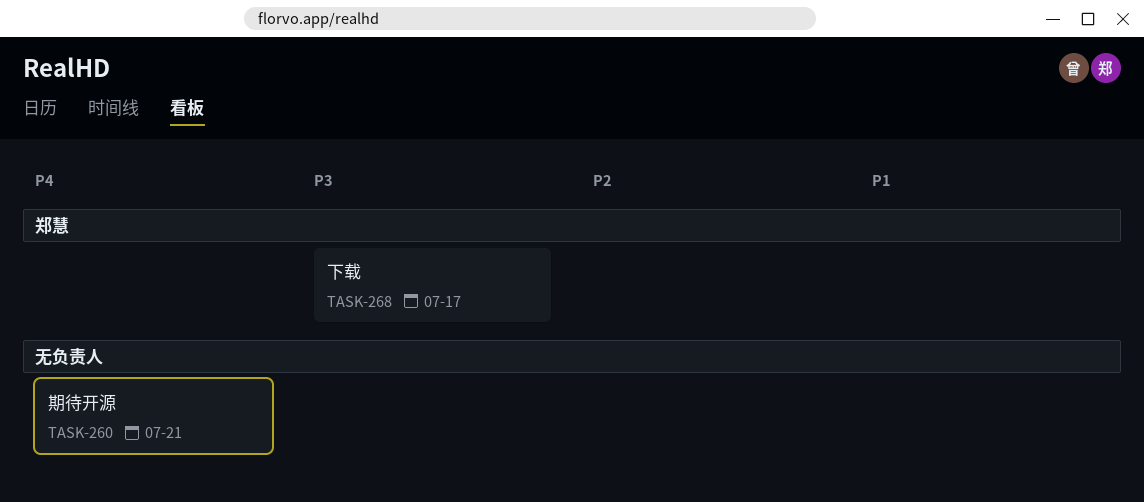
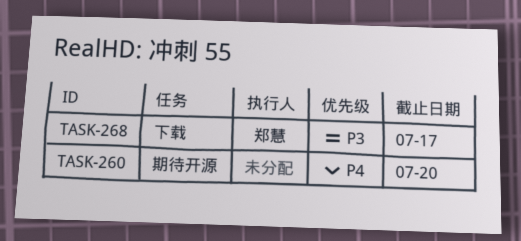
TASK-260, due: Jul 21 -> Jul 20

